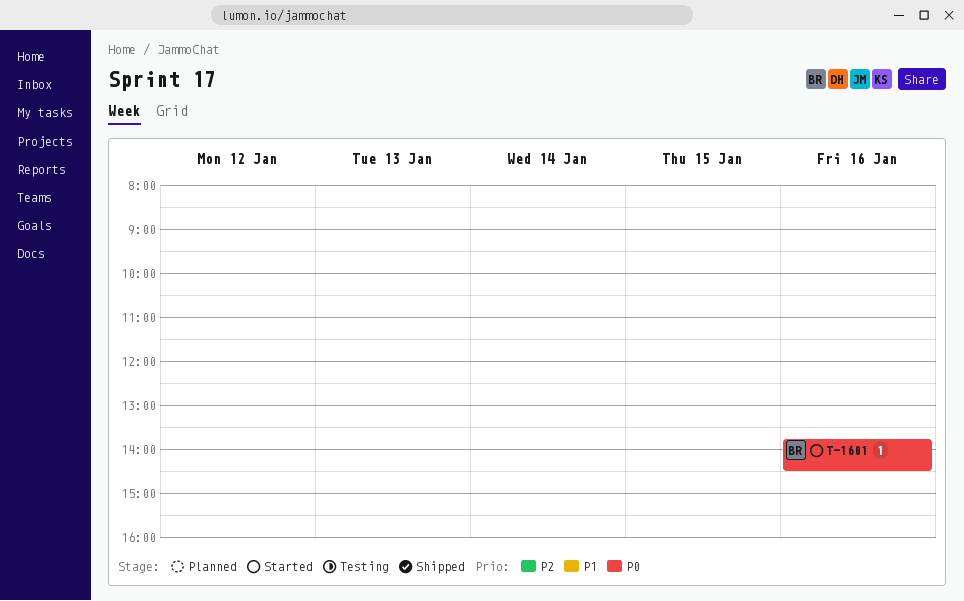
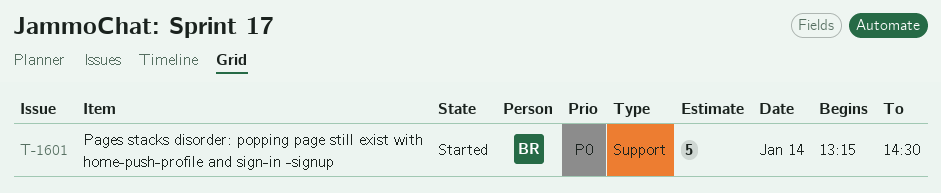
T-1601, estimate: 1 -> 5
T-1601, day: Jan 16 -> Jan 14
T-1601, begins: 13:45 -> 13:15

